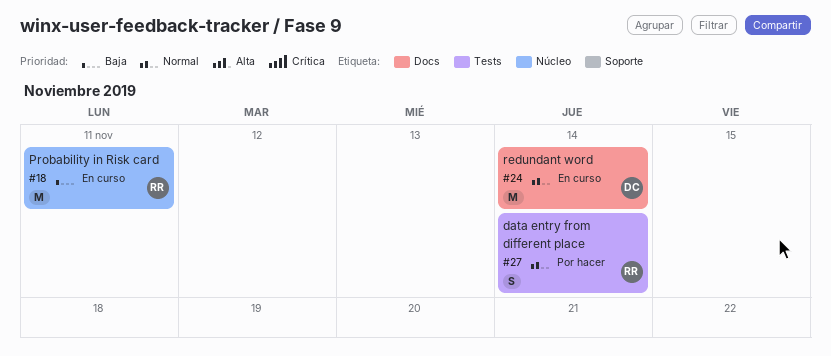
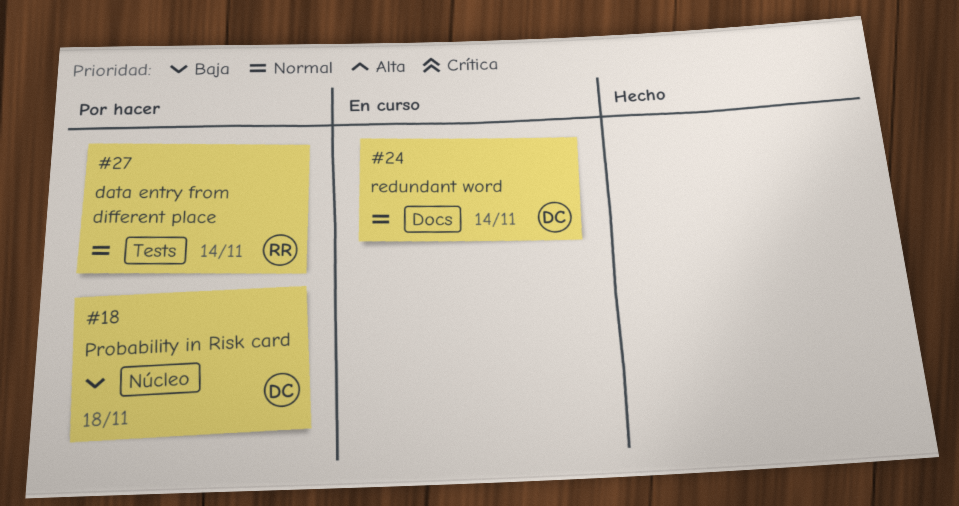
#18, status: En curso -> Por hacer
#18, owner: RR -> DC
#18, due: Nov 11 -> Nov 18

